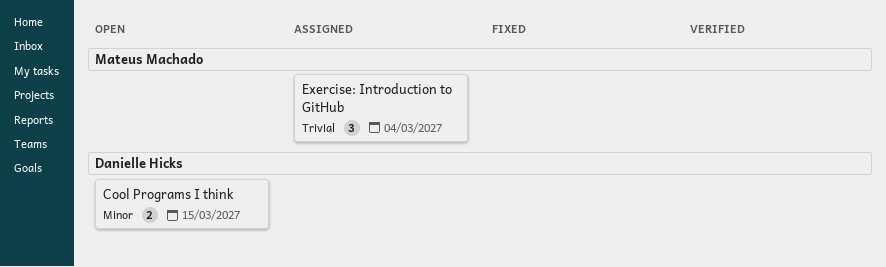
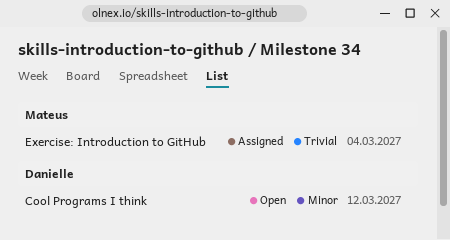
Cool Programs I think, due: Mar 15 -> Mar 12

